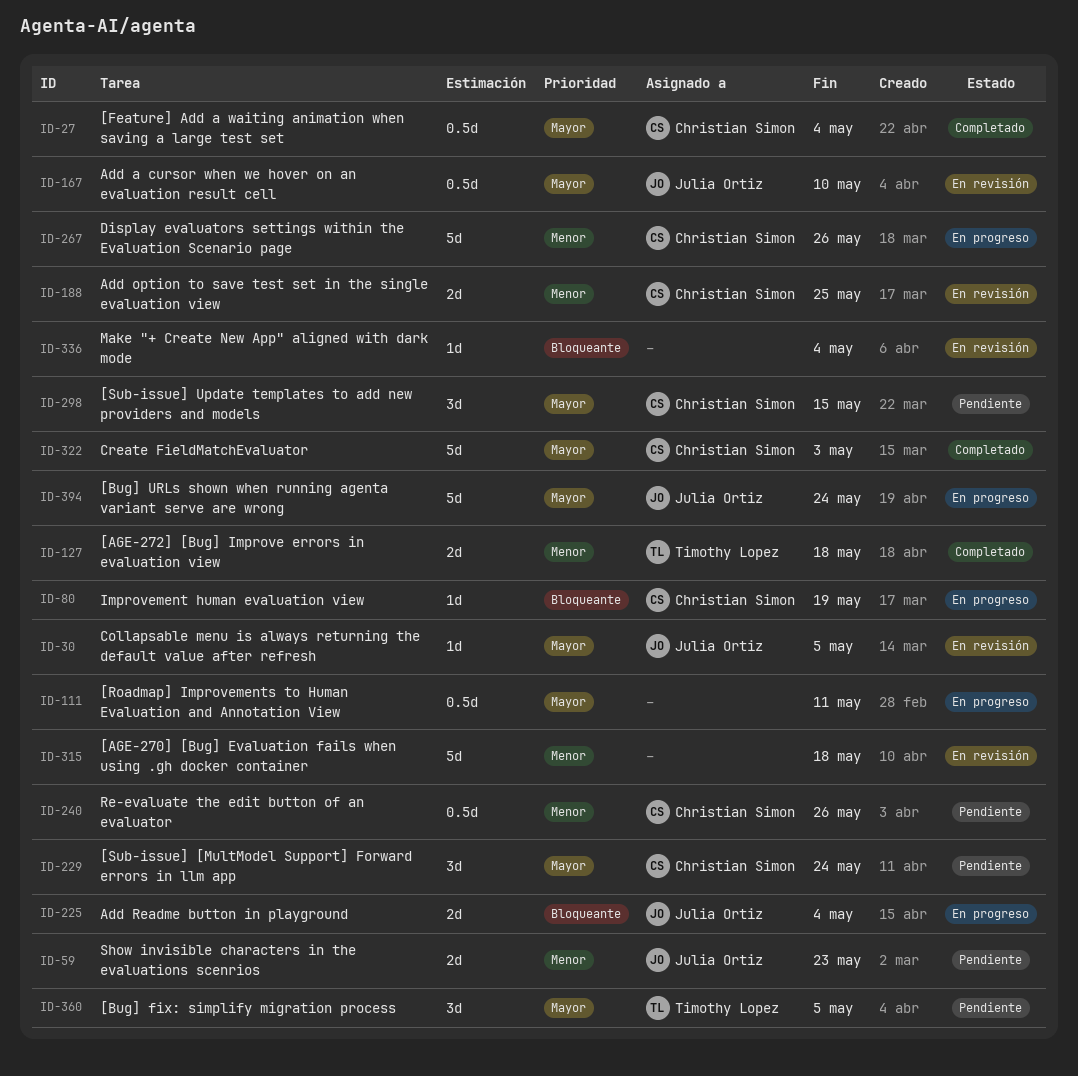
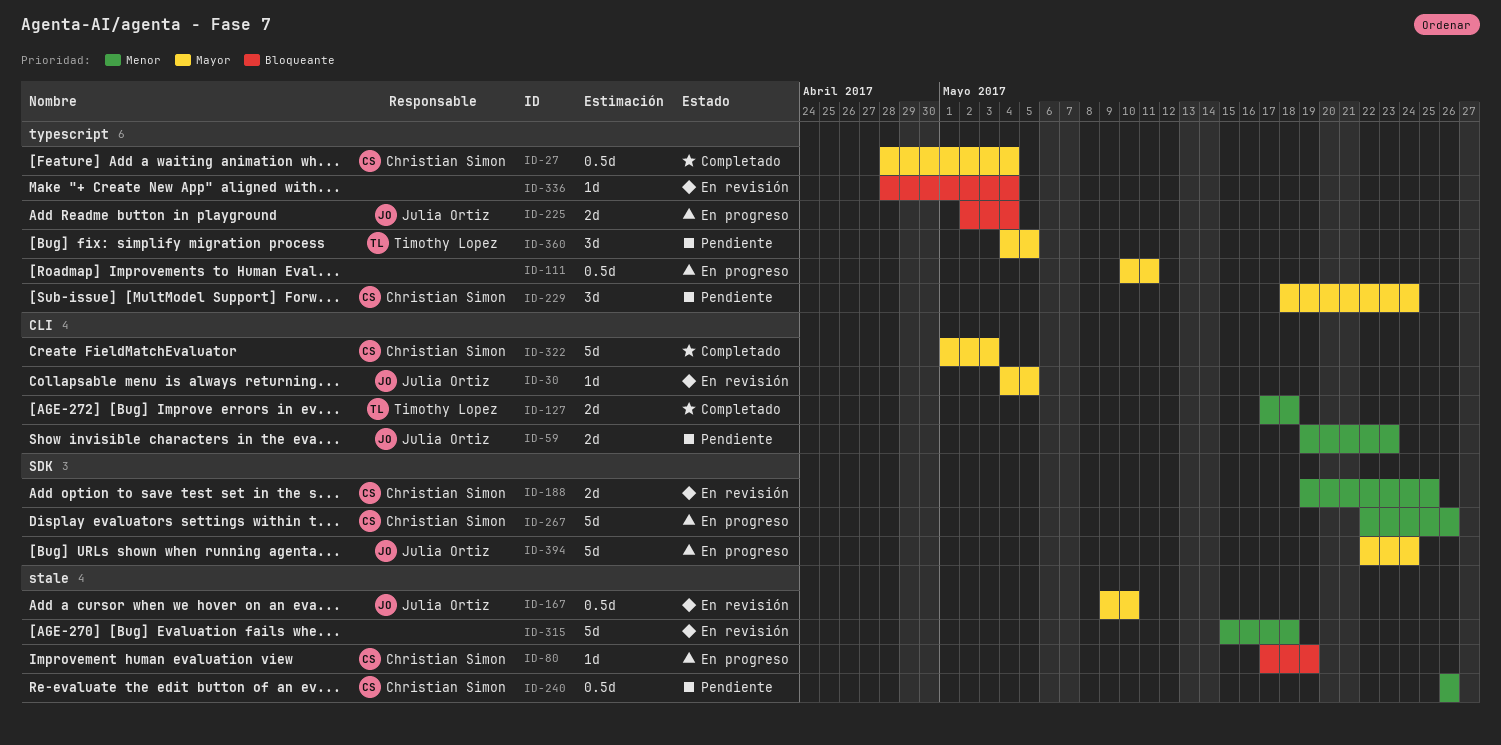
ID-298: present -> none

